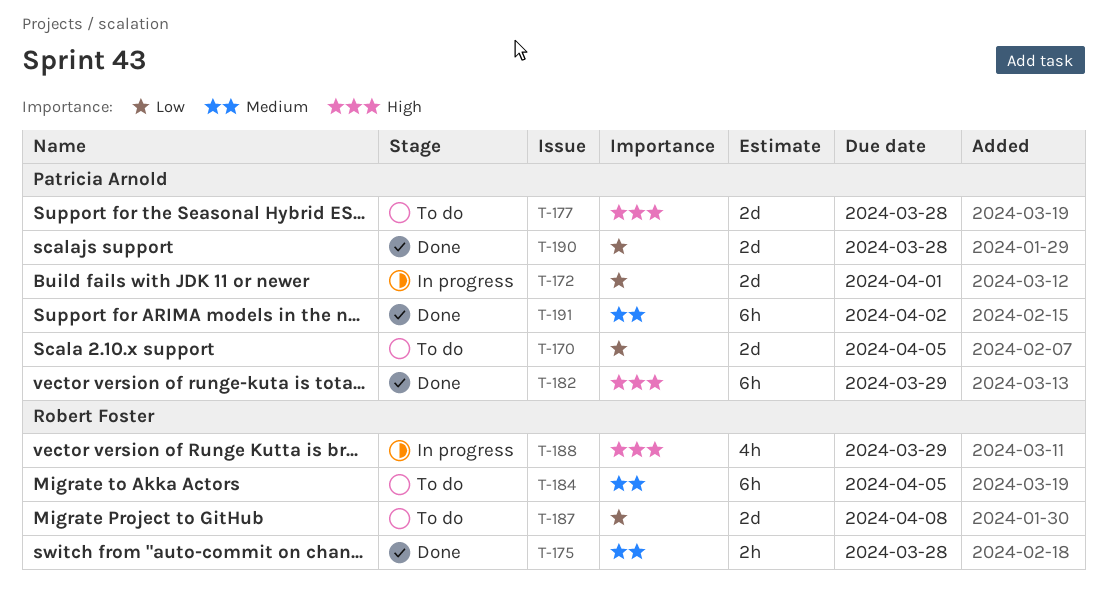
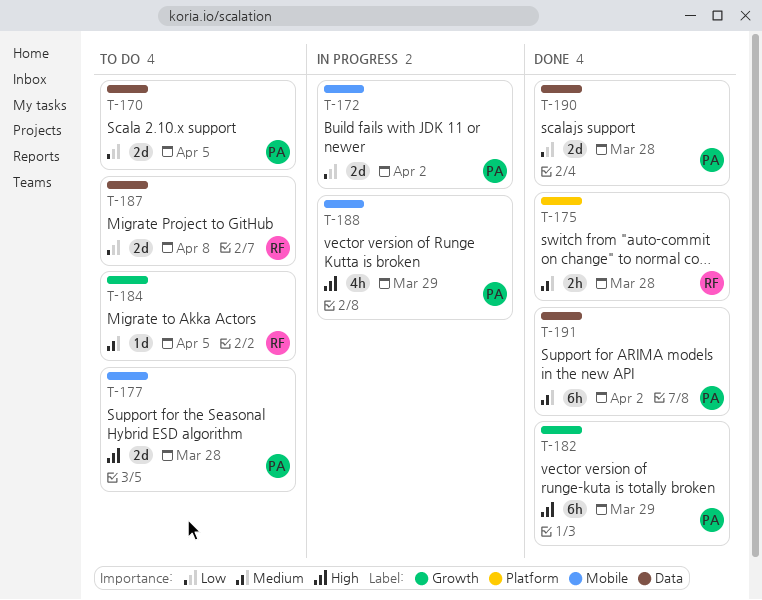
T-172, due: Apr 1 -> Apr 2
T-184, estimate: 6h -> 1d
T-188, owner: Robert Foster -> Patricia Arnold

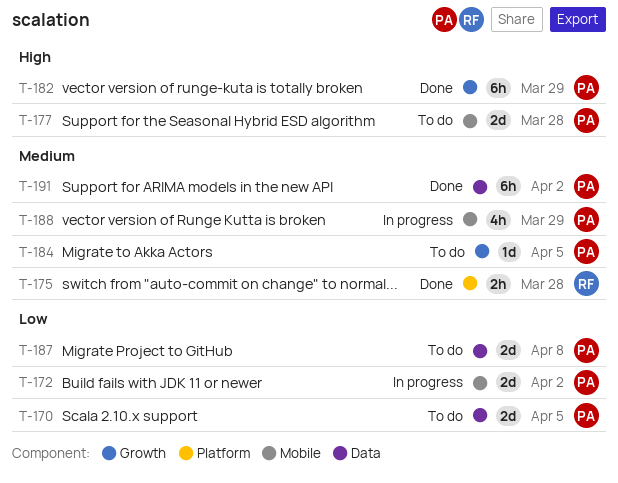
T-184, owner: RF -> PA
T-187, owner: RF -> PA
T-188, priority: High -> Medium
T-190: present -> none

